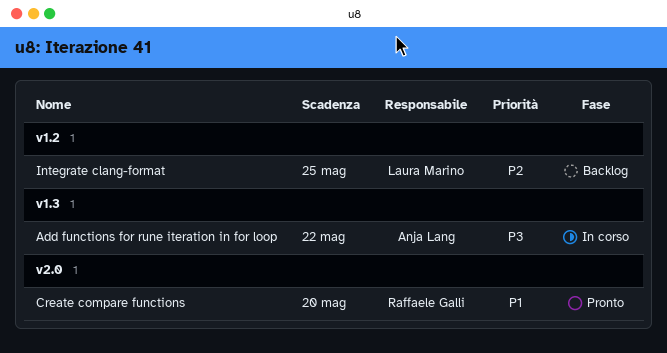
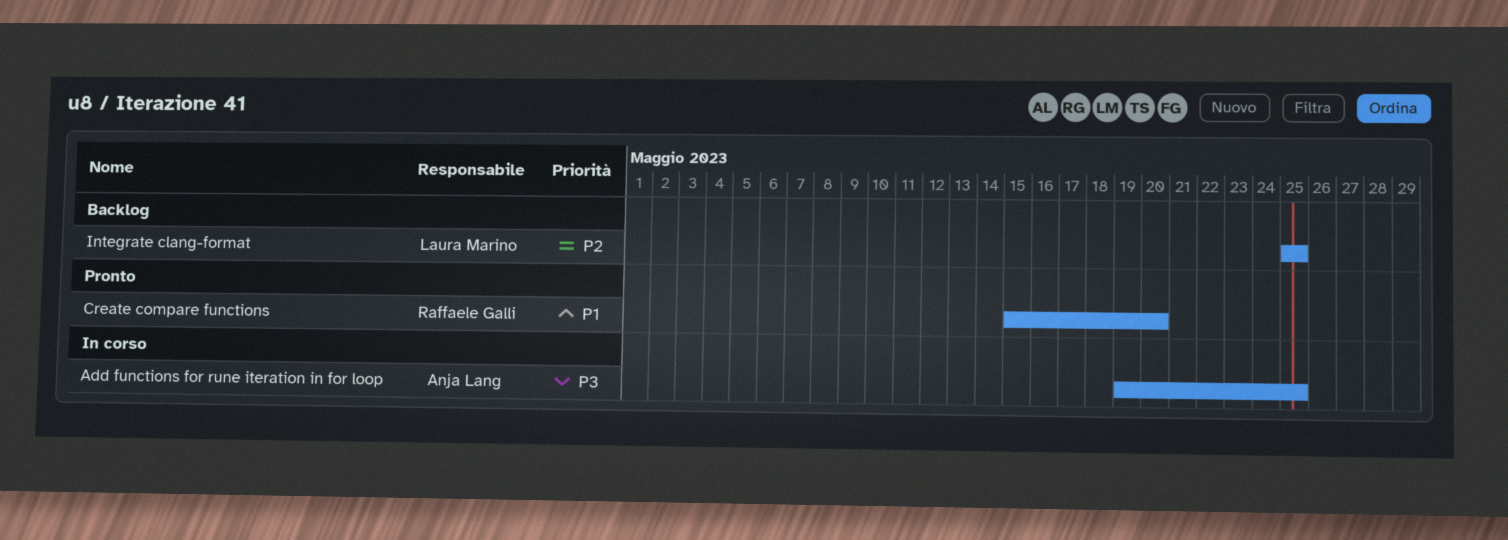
Add functions for rune iteration in for loop, due: May 22 -> May 25

